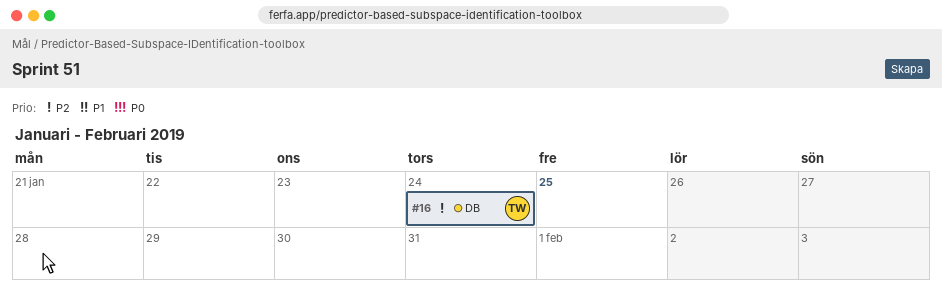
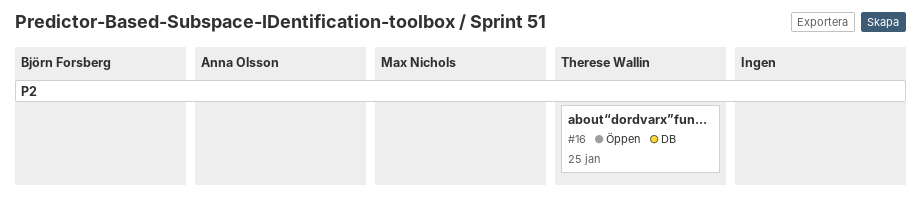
#16, due: Jan 24 -> Jan 25

